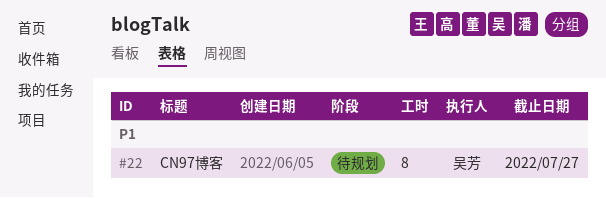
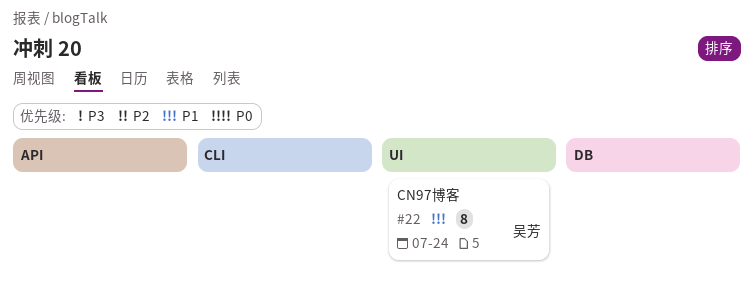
#22, due: Jul 27 -> Jul 24

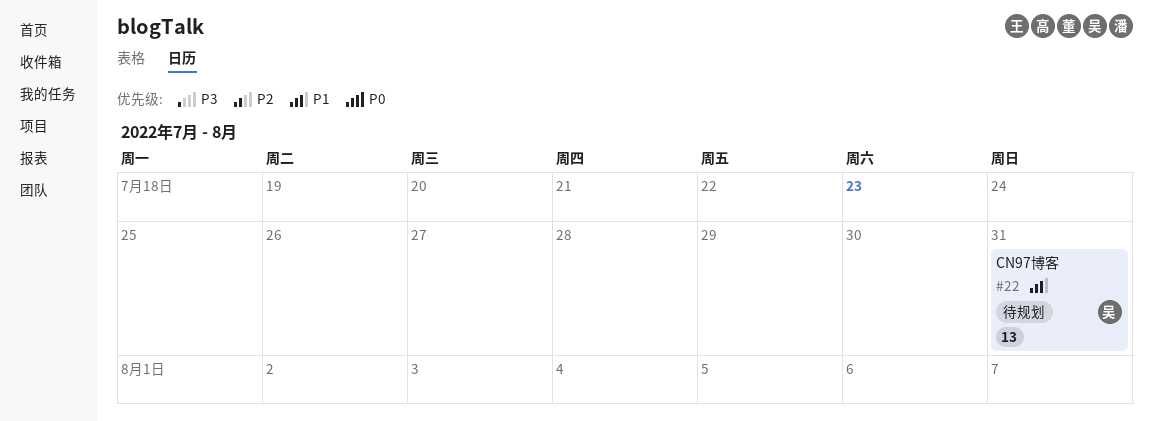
#22, estimate: 8 -> 13
#22, due: Jul 24 -> Jul 31

